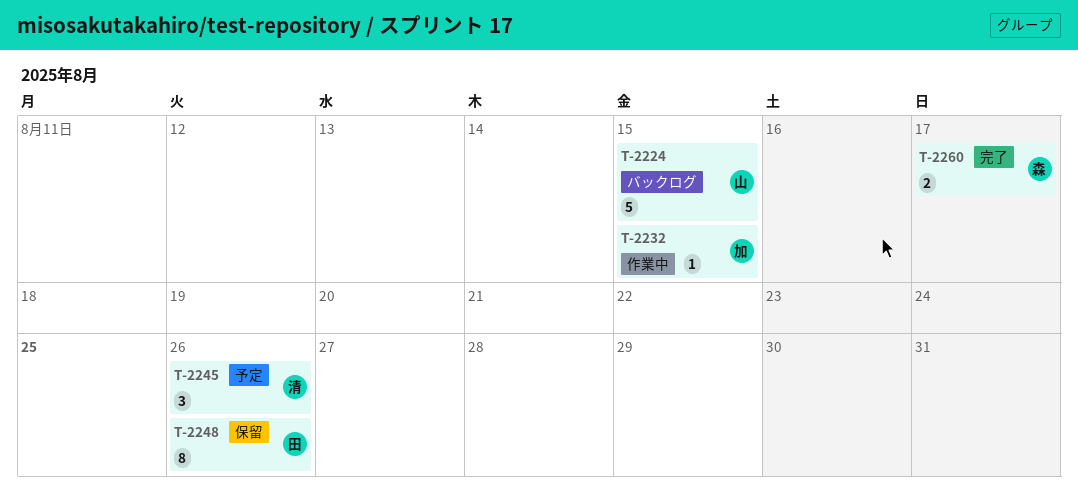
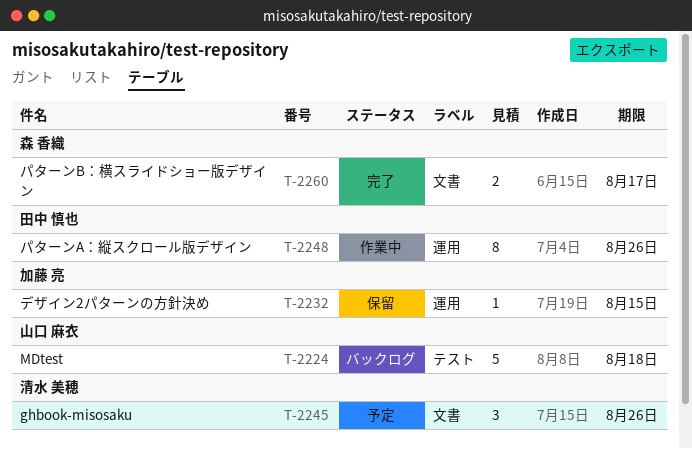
T-2224, due: Aug 15 -> Aug 18
T-2232, status: 作業中 -> 保留
T-2248, status: 保留 -> 作業中

